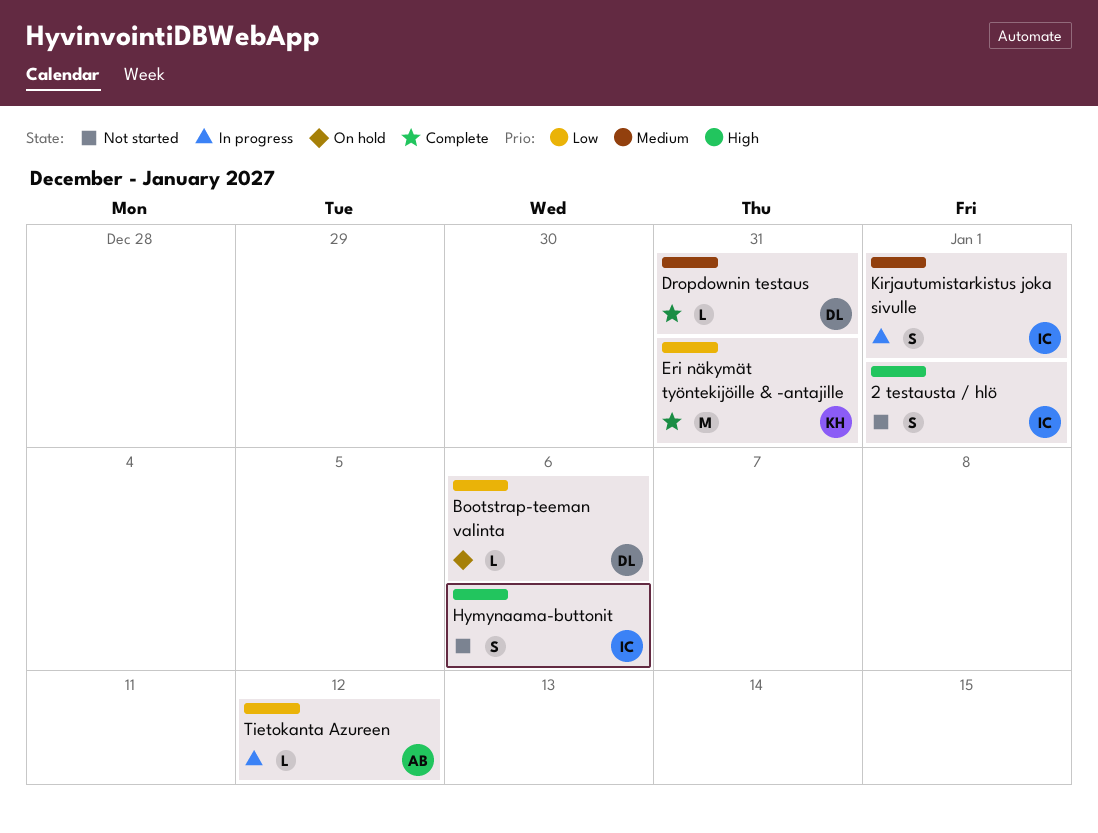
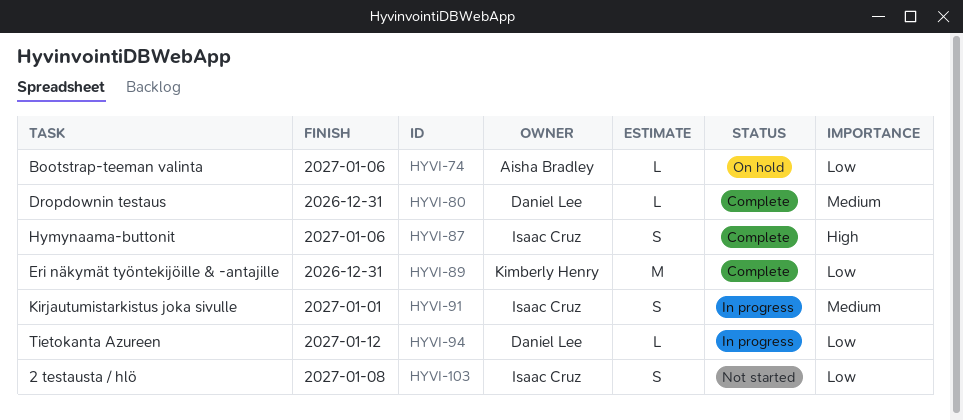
2 testausta / hlö, priority: High -> Low
2 testausta / hlö, due: Jan 1 -> Jan 8
Bootstrap-teeman valinta, owner: Daniel Lee -> Aisha Bradley
Hymynaama-buttonit, status: Not started -> Complete
Tietokanta Azureen, owner: Aisha Bradley -> Daniel Lee

